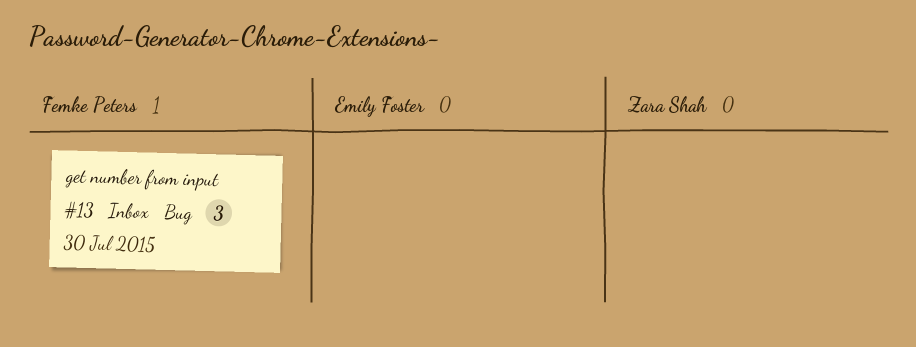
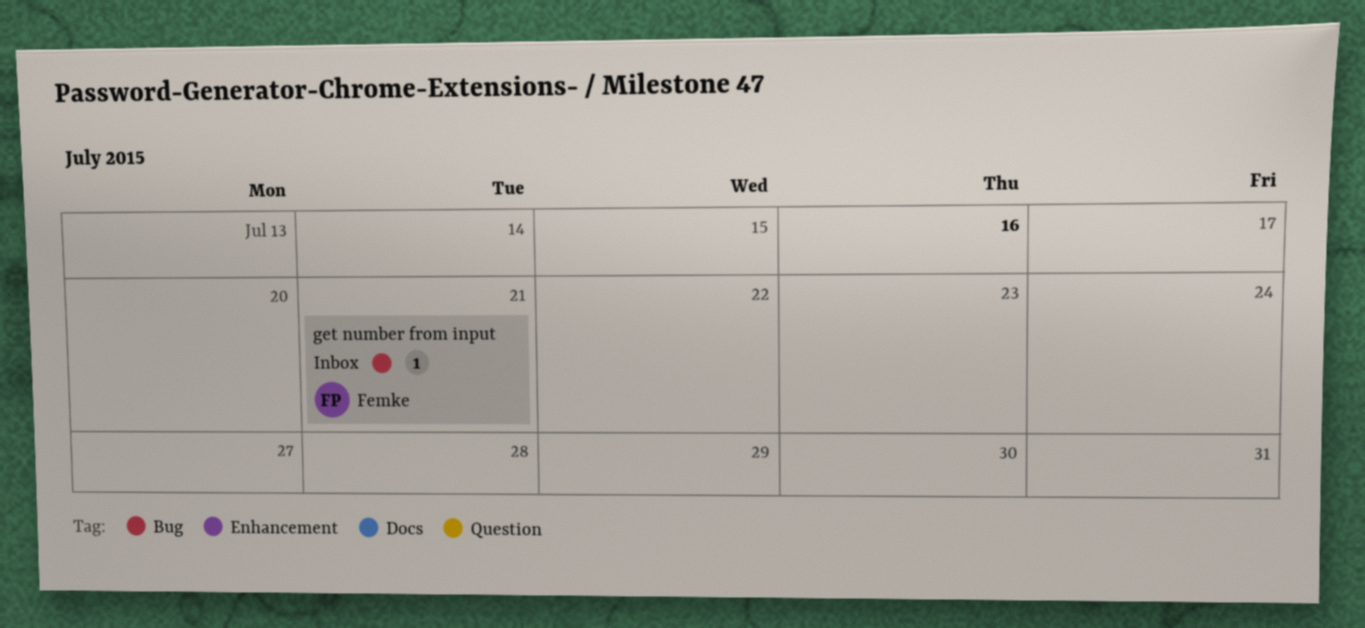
get number from input, estimate: 3 -> 1
get number from input, due: Jul 30 -> Jul 21

